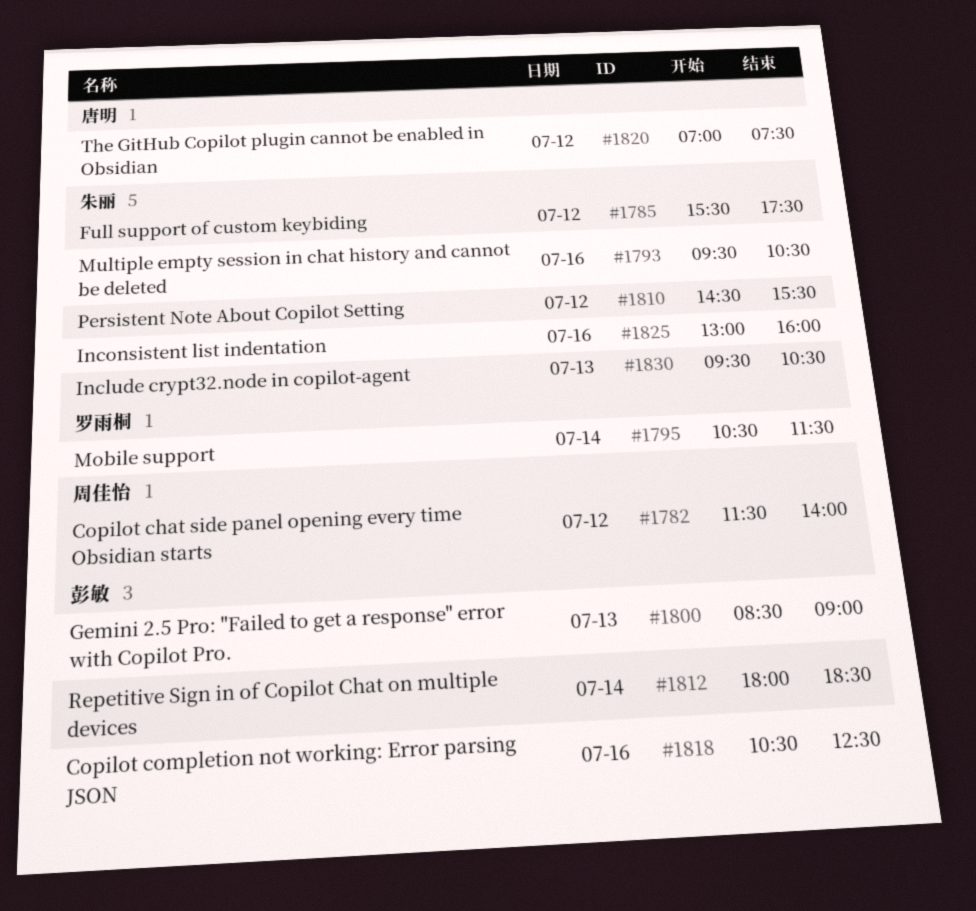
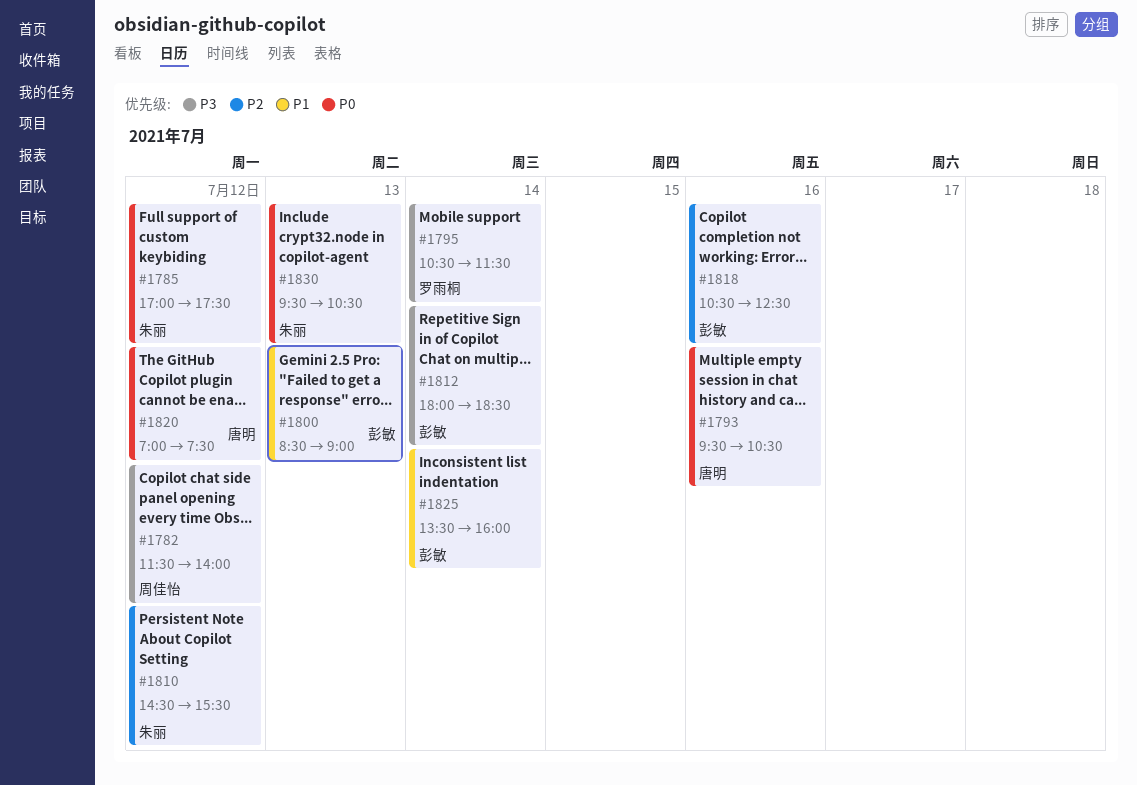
#1785, begins: 15:30 -> 17:00
#1793, owner: 朱丽 -> 唐明
#1825, owner: 朱丽 -> 彭敏
#1825, day: Jul 16 -> Jul 14
#1825, begins: 13:00 -> 13:30

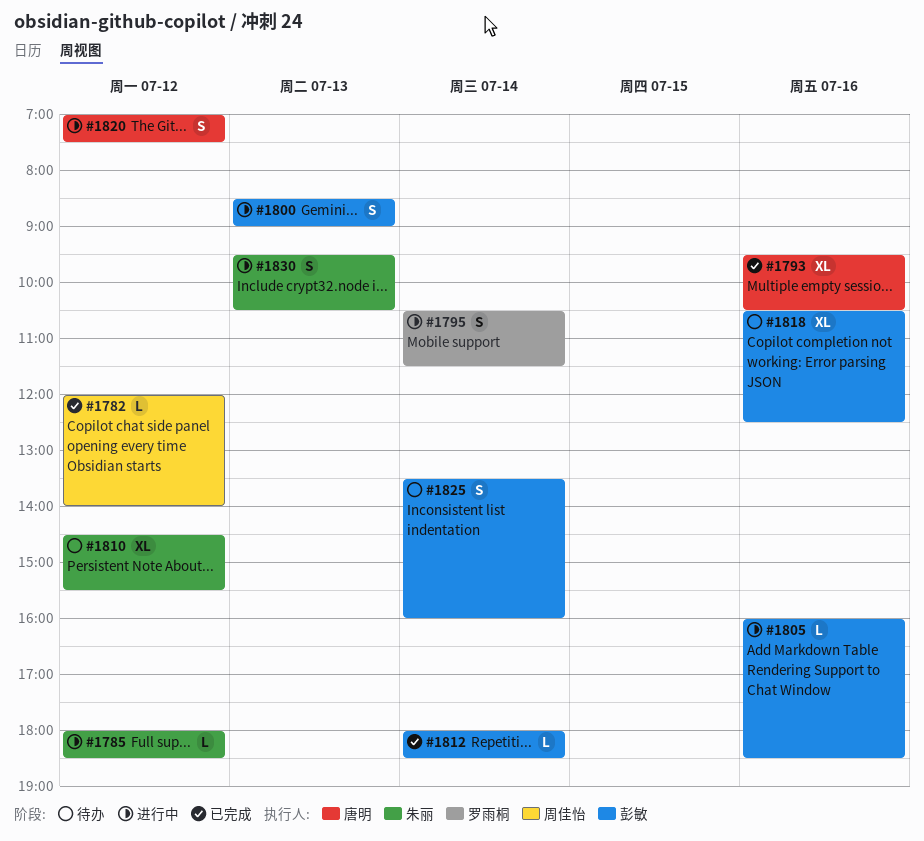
#1782, begins: 11:30 -> 12:00
#1785, begins: 17:00 -> 18:00
#1785, ends: 17:30 -> 18:30
#1805: none -> present

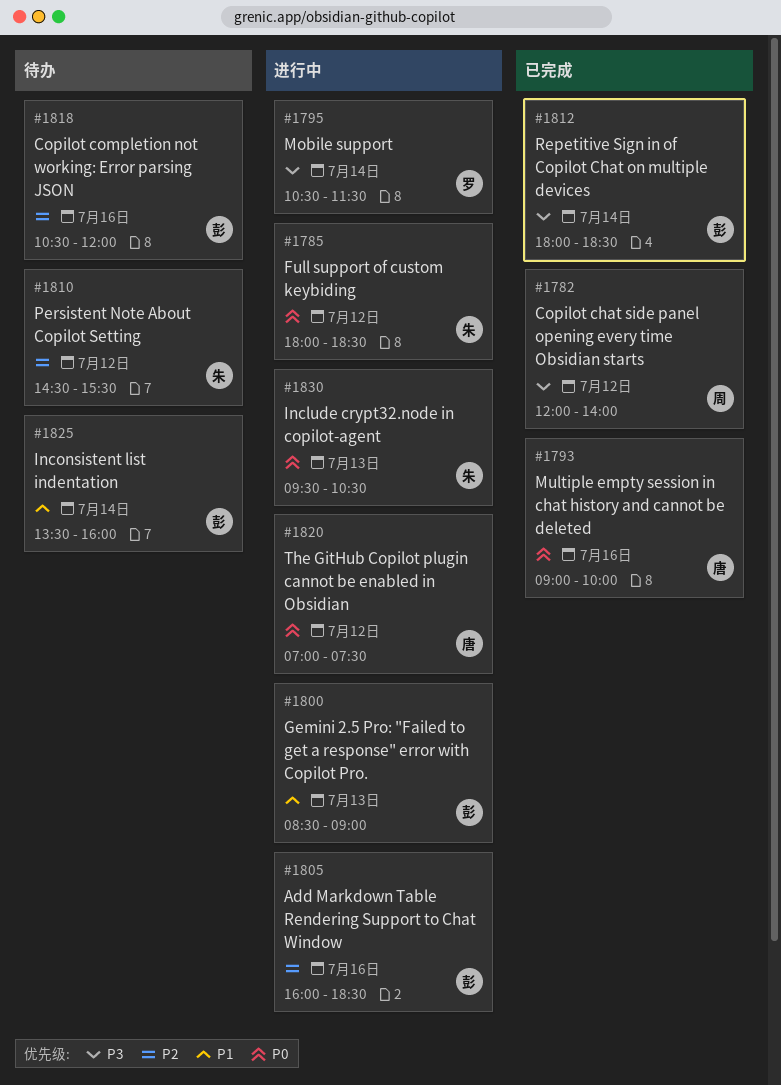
#1793, begins: 09:30 -> 09:00
#1793, ends: 10:30 -> 10:00
#1818, ends: 12:30 -> 12:00

